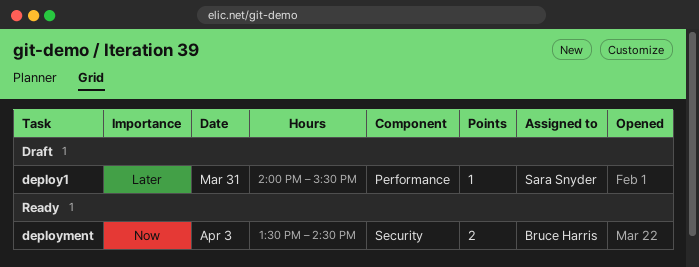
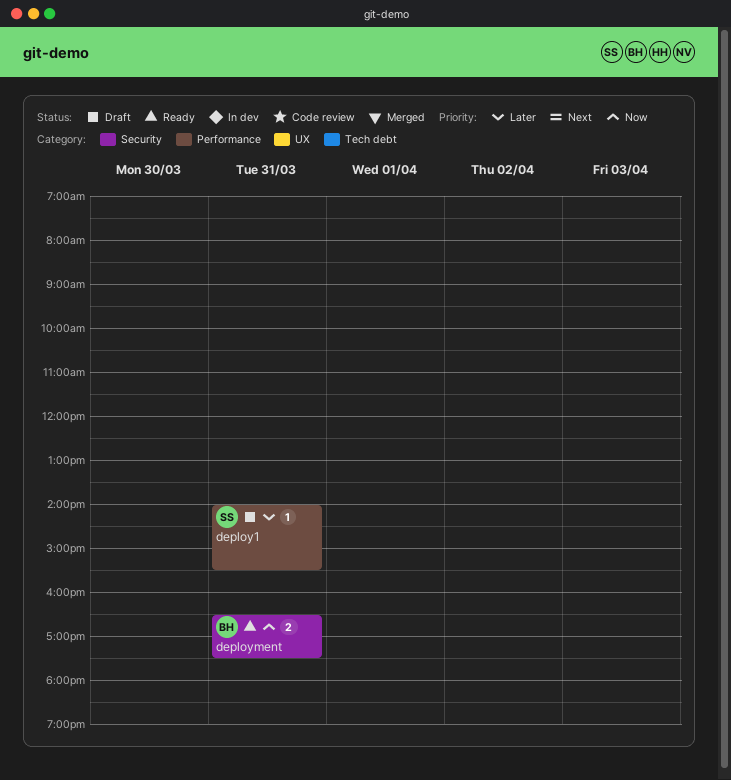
deployment, day: Apr 3 -> Mar 31
deployment, begins: 13:30 -> 16:30
deployment, ends: 14:30 -> 17:30

